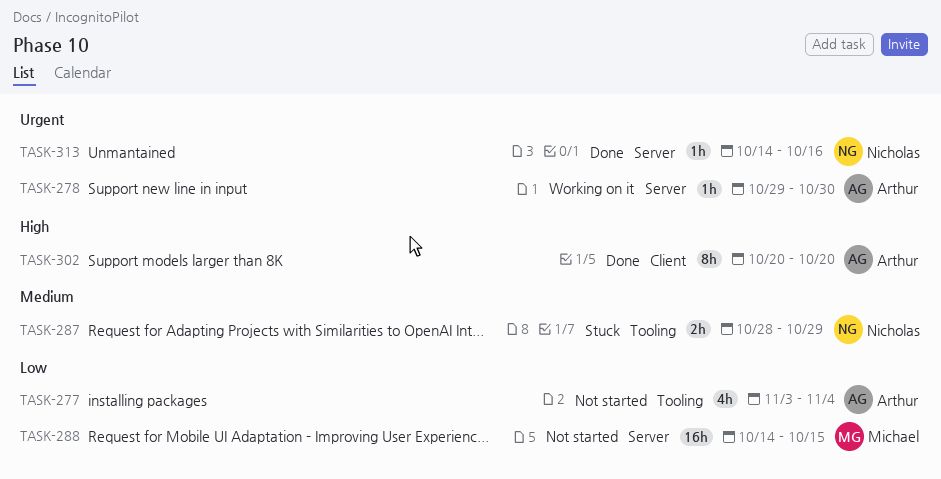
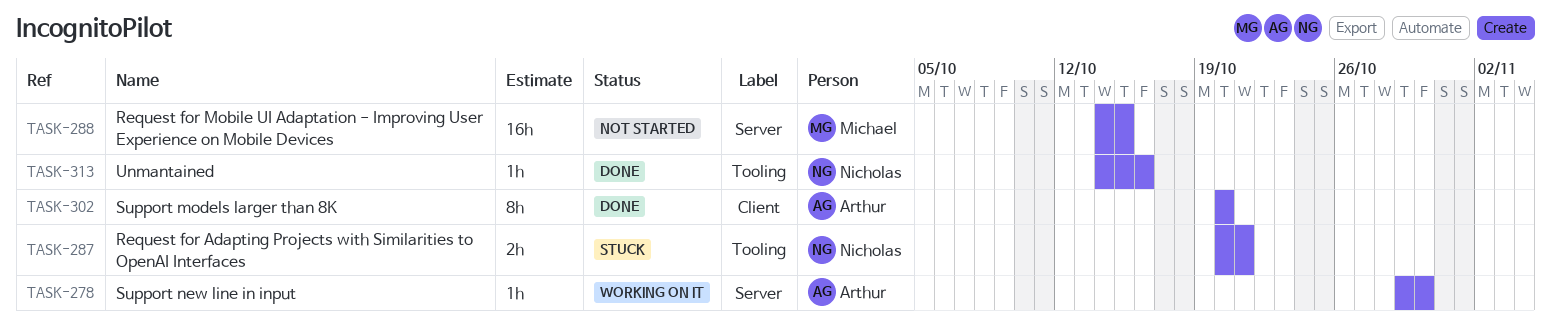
TASK-277: present -> none
TASK-287, start: Oct 28 -> Oct 20
TASK-287, due: Oct 29 -> Oct 21
TASK-313, label: Server -> Tooling

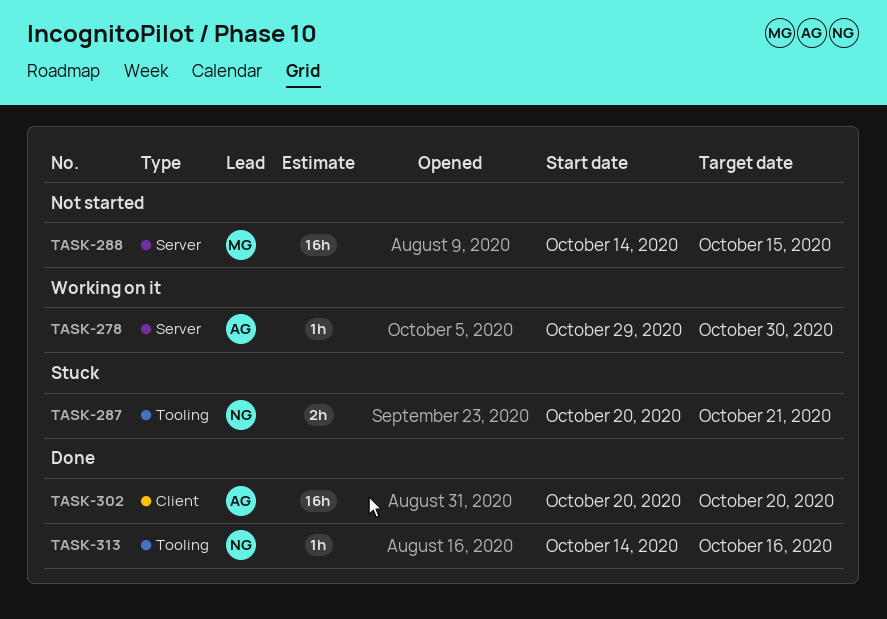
TASK-302, estimate: 8h -> 16h

